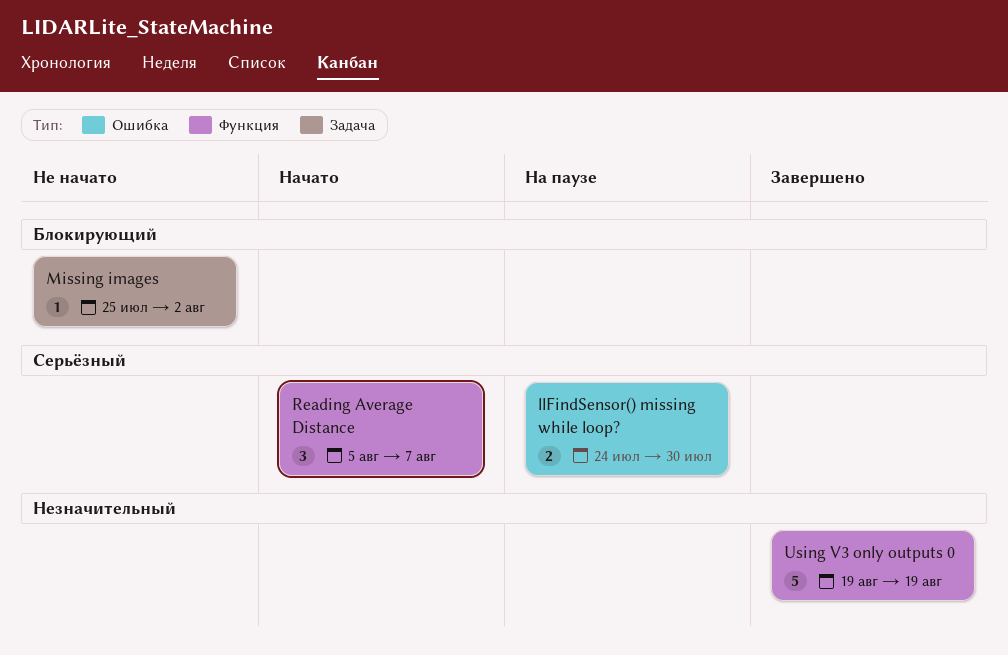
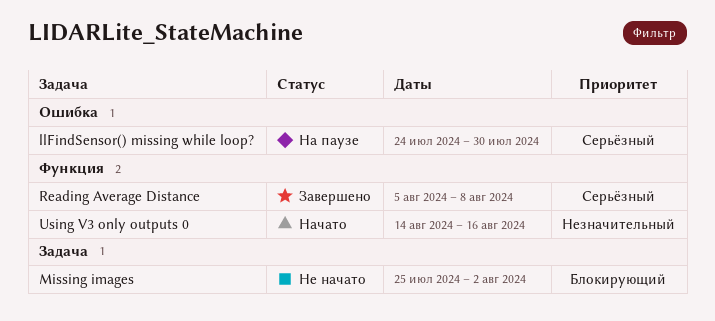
Reading Average Distance, status: Начато -> Завершено
Reading Average Distance, due: Aug 7 -> Aug 8
Using V3 only outputs 0, status: Завершено -> Начато
Using V3 only outputs 0, start: Aug 19 -> Aug 14
Using V3 only outputs 0, due: Aug 19 -> Aug 16

